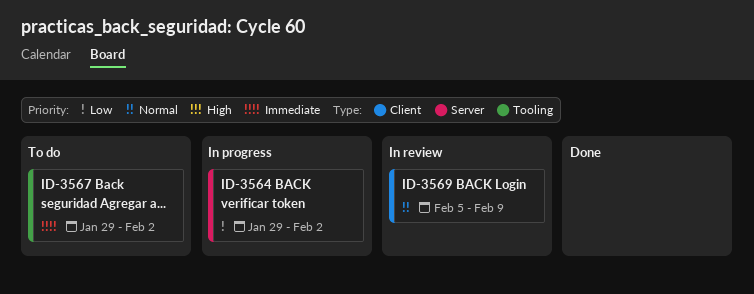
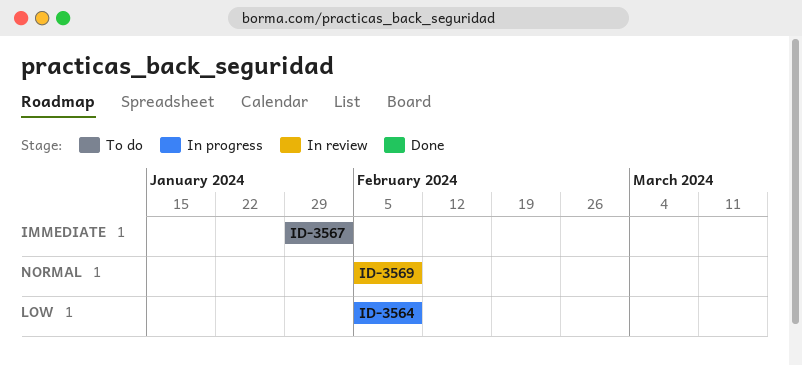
ID-3564, start: Jan 29 -> Feb 5
ID-3564, due: Feb 2 -> Feb 9

